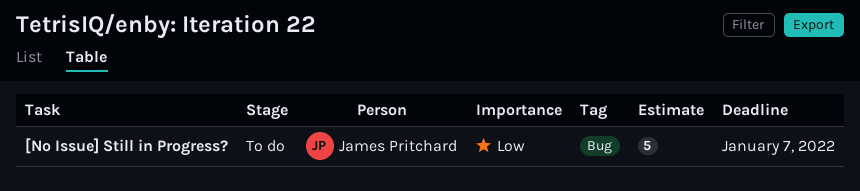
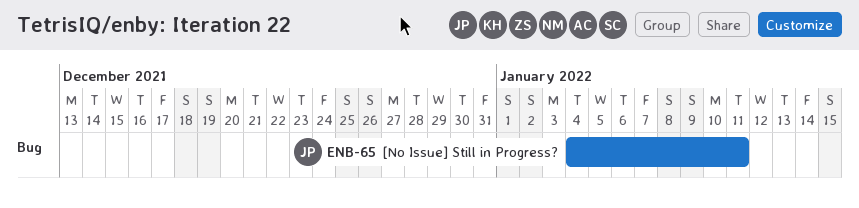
[No Issue] Still in Progress?, due: Jan 7 -> Jan 11

